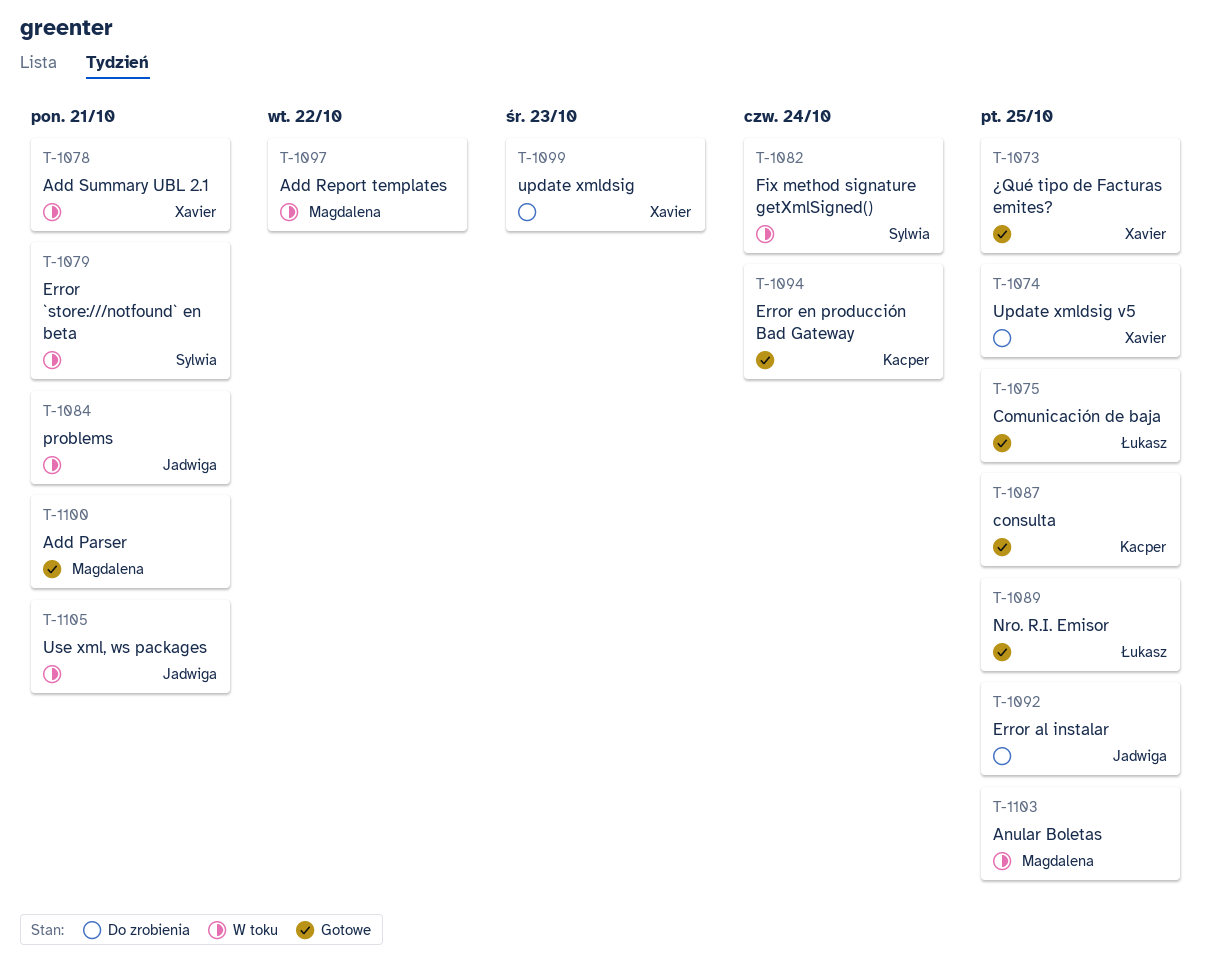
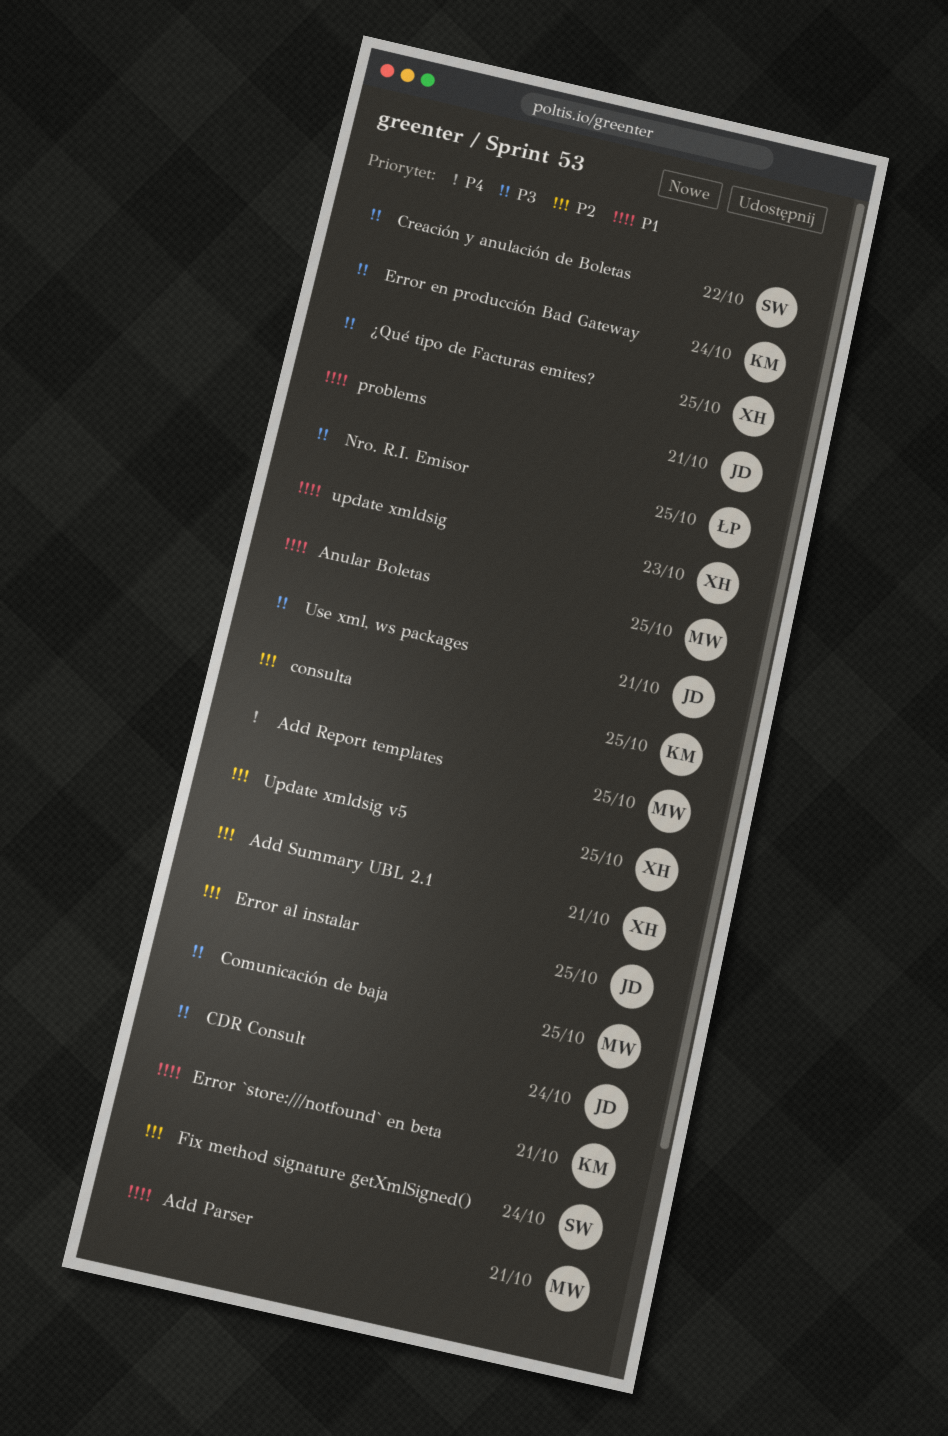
Add Report templates, due: Oct 22 -> Oct 25
CDR Consult: none -> present
Comunicación de baja, owner: Łukasz -> Magdalena
Creación y anulación de Boletas: none -> present
Error `store:///notfound` en beta, owner: Sylwia -> Kacper

